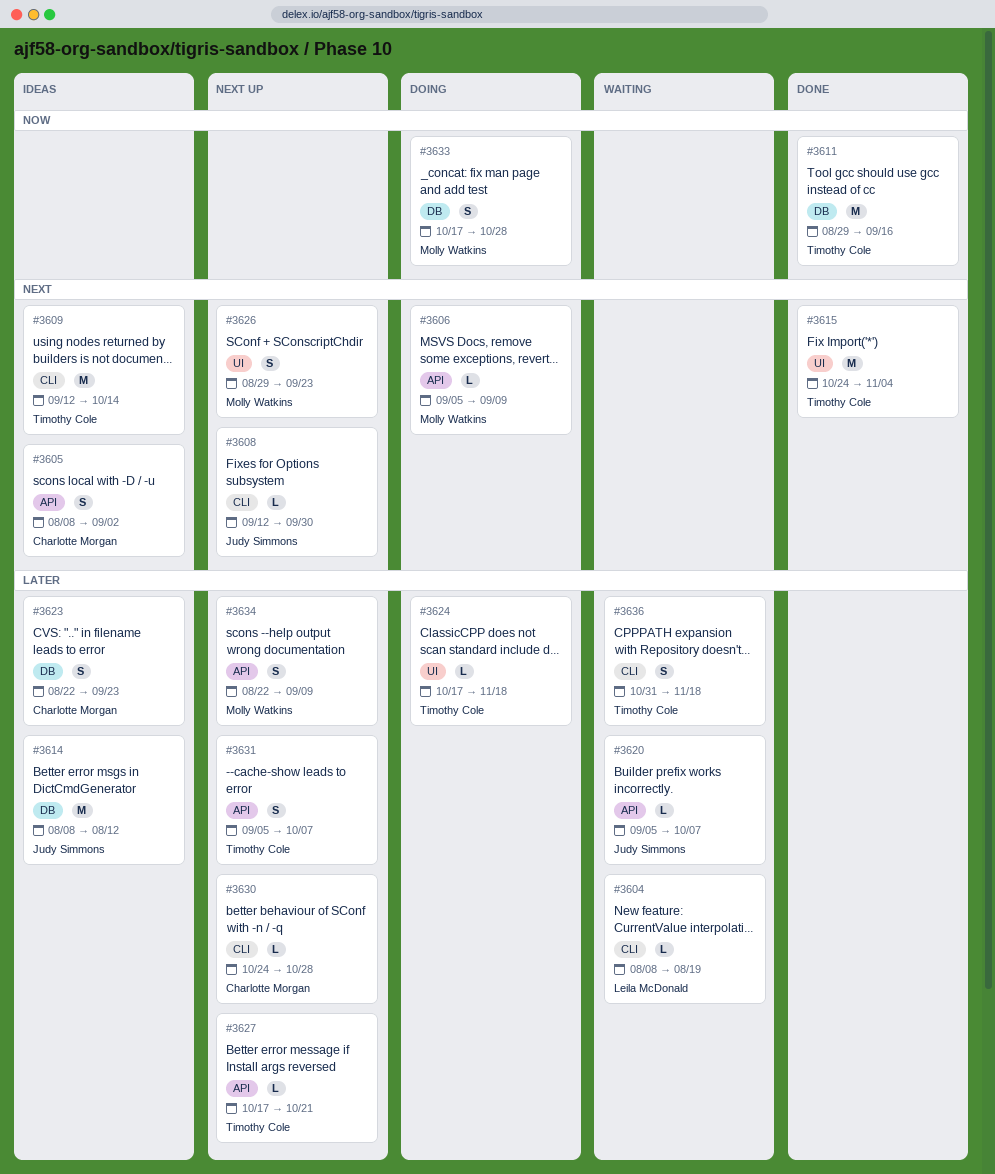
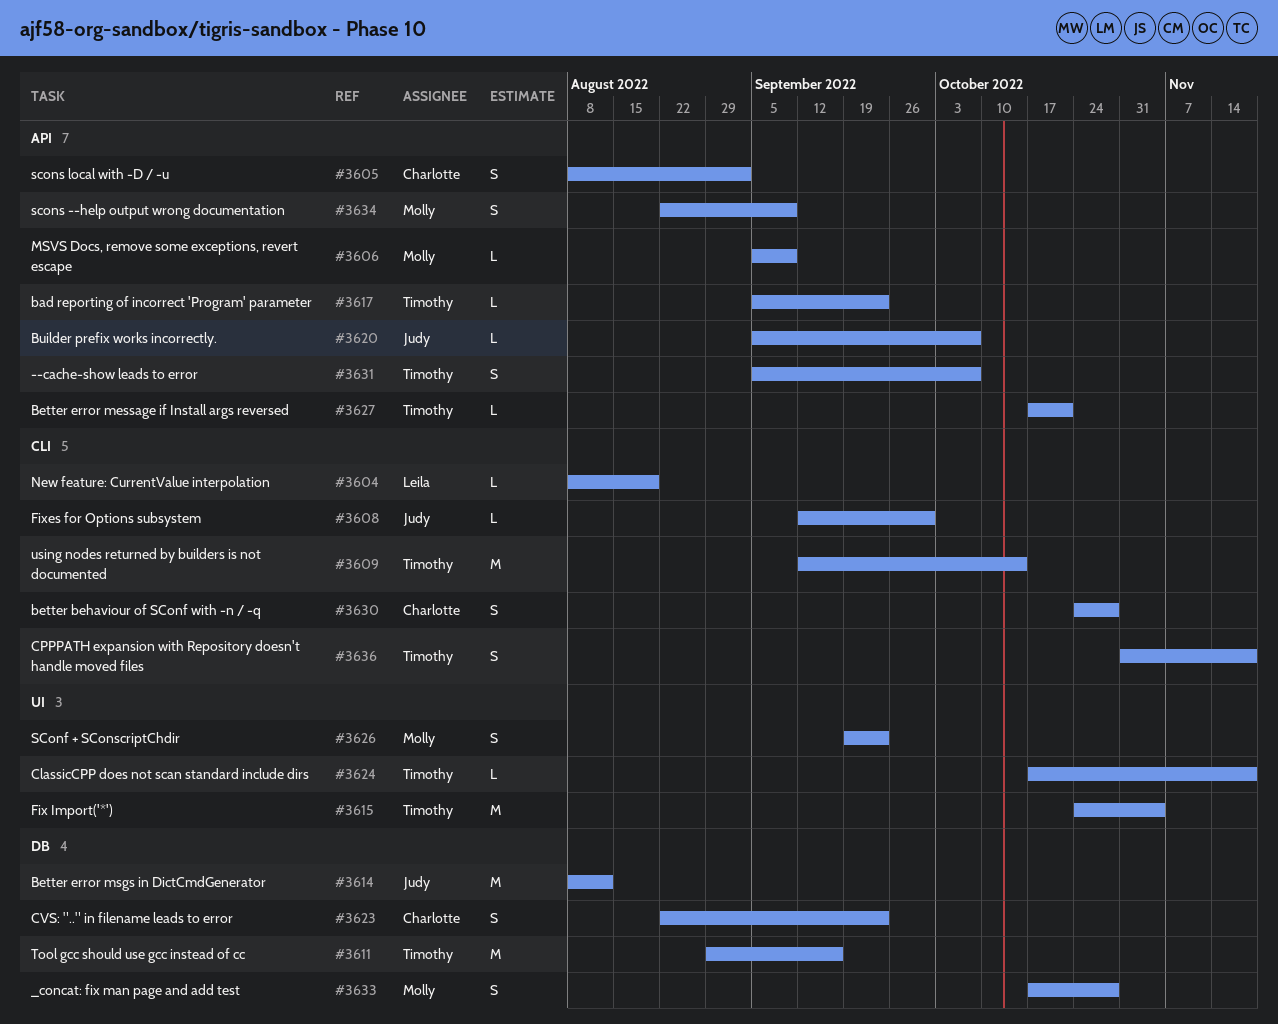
#3617: none -> present
#3626, start: Aug 29 -> Sep 19
#3630, estimate: L -> S

